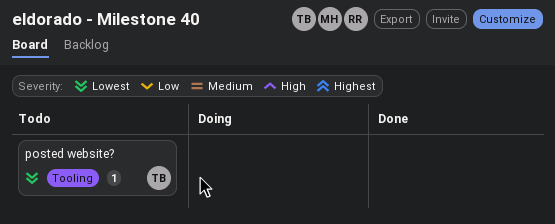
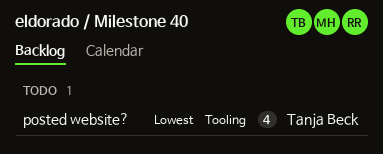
posted website?, estimate: 1 -> 4

